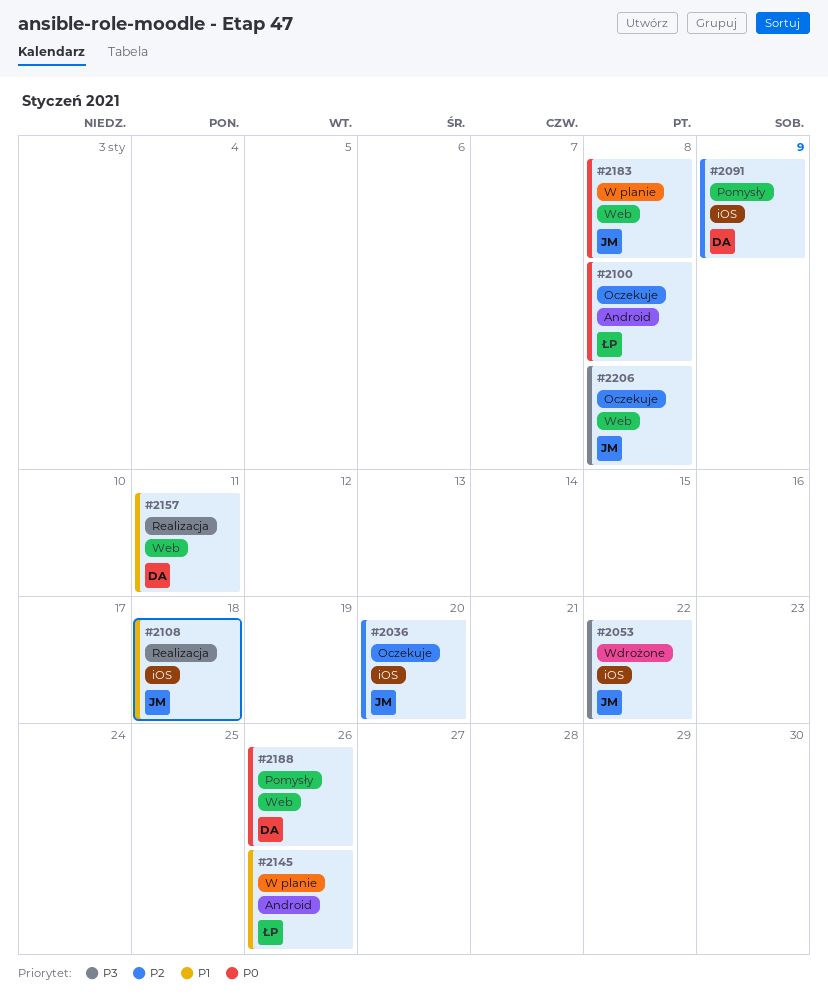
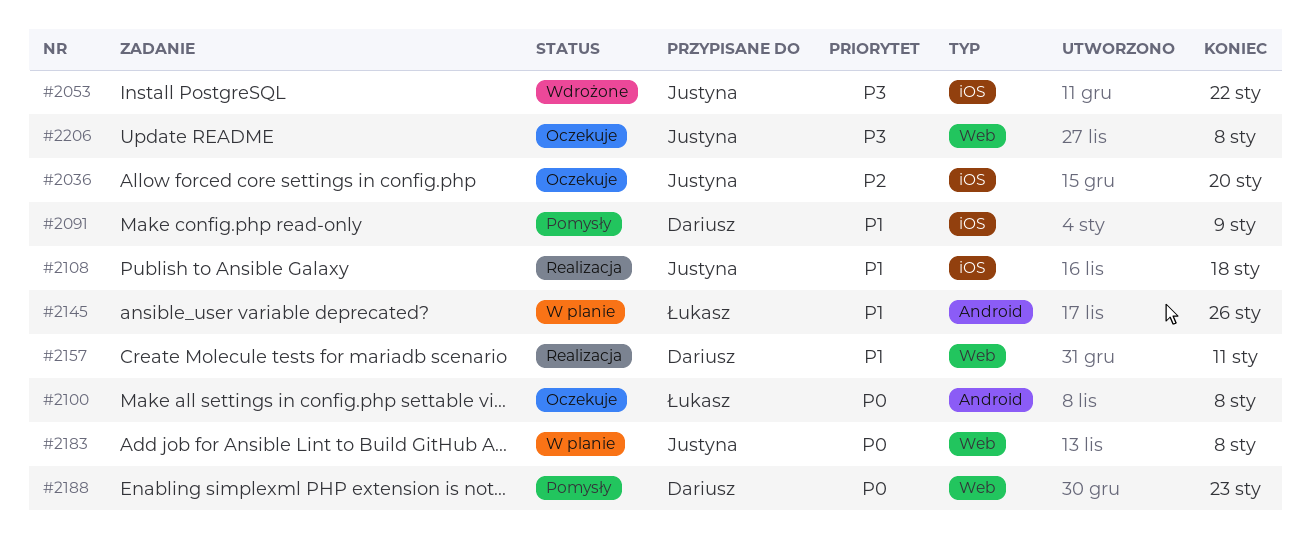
#2091, priority: P2 -> P1
#2188, due: Jan 26 -> Jan 23

